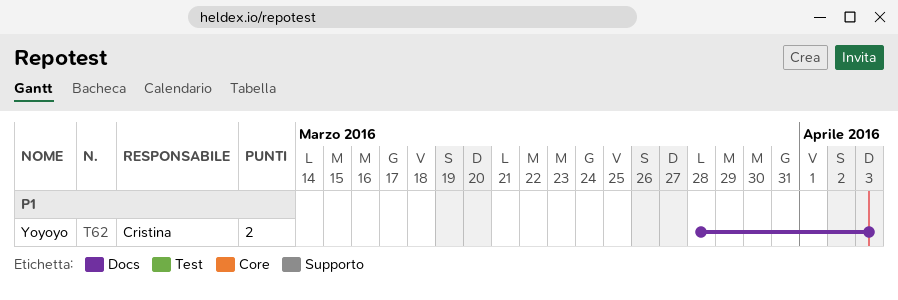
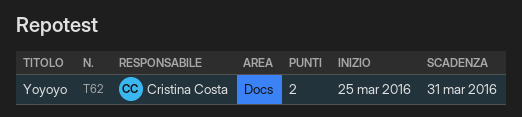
T62, start: Mar 28 -> Mar 25
T62, due: Apr 3 -> Mar 31

